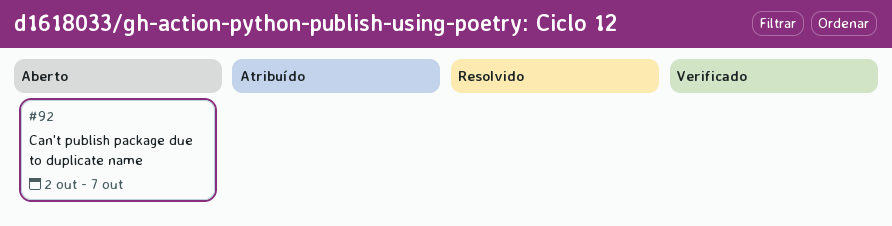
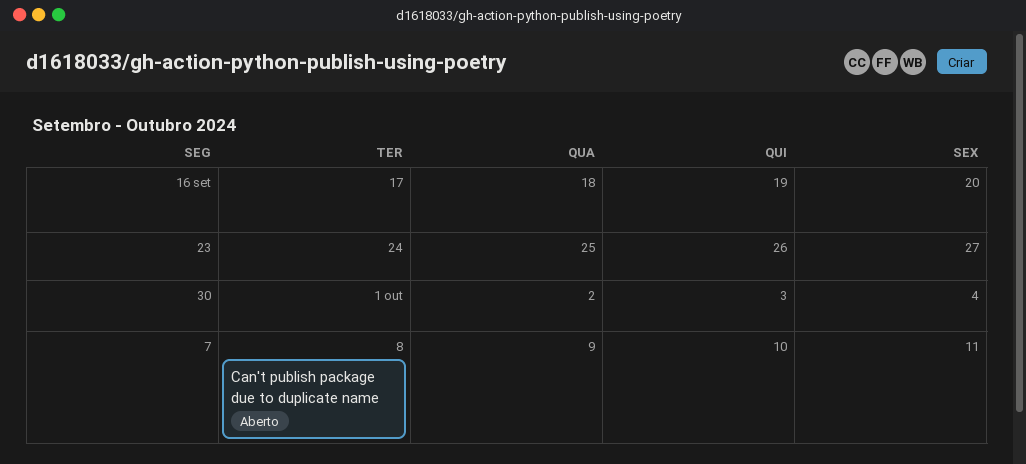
Can't publish package due to duplicate name, due: Oct 7 -> Oct 8

